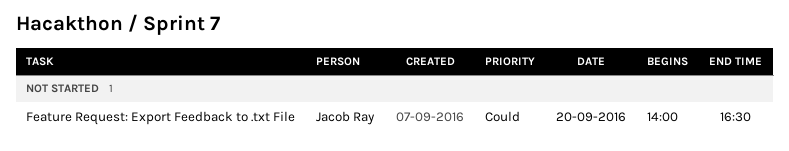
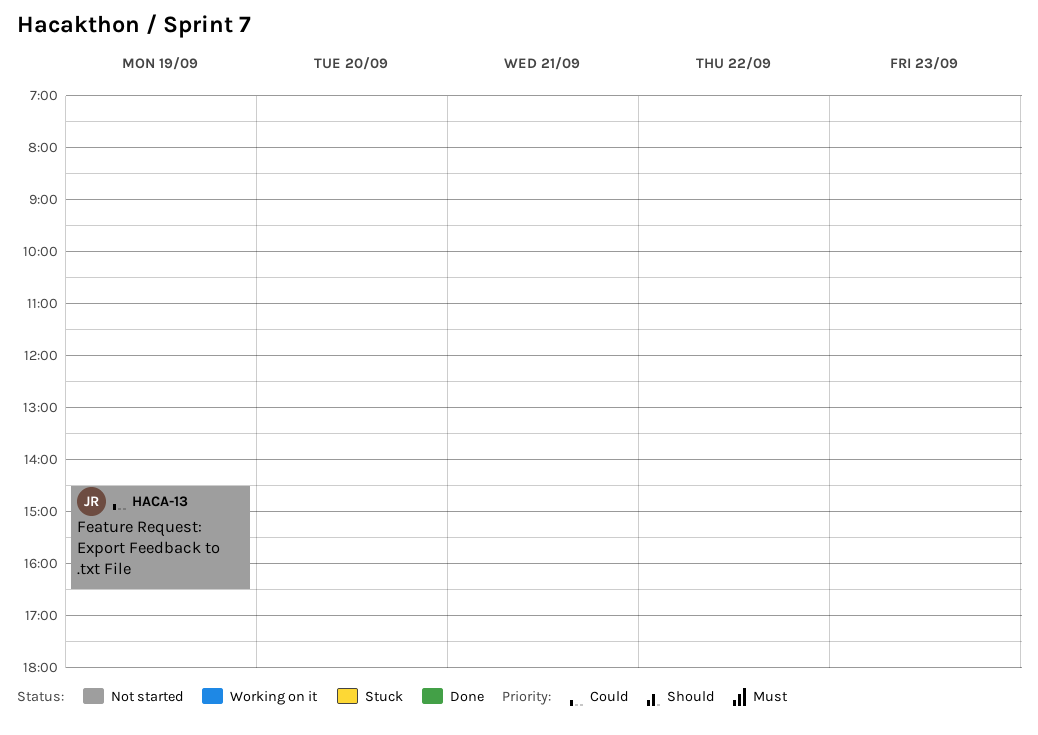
Feature Request: Export Feedback to .txt File, day: Sep 20 -> Sep 19
Feature Request: Export Feedback to .txt File, begins: 14:00 -> 14:30

